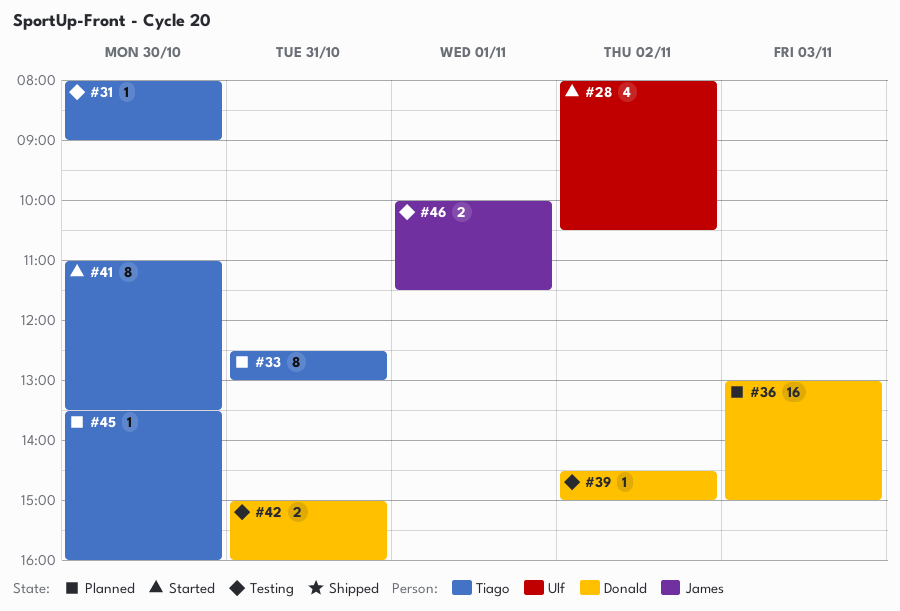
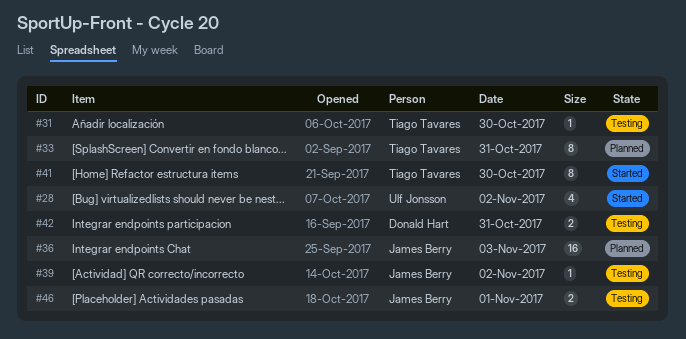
#36, owner: Donald Hart -> James Berry
#39, owner: Donald Hart -> James Berry
#45: present -> none

